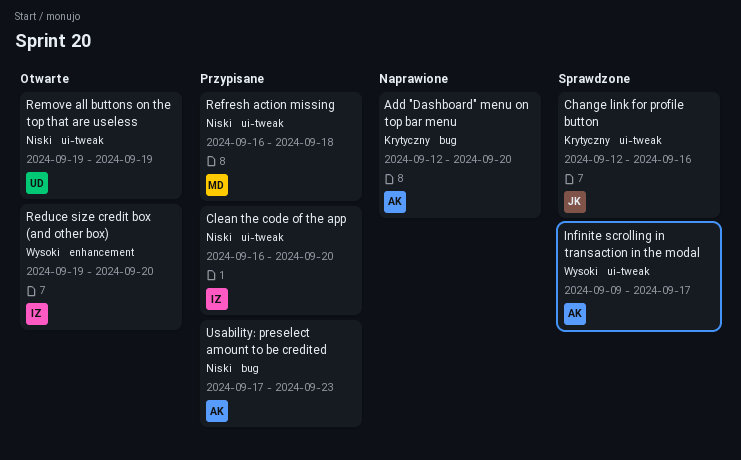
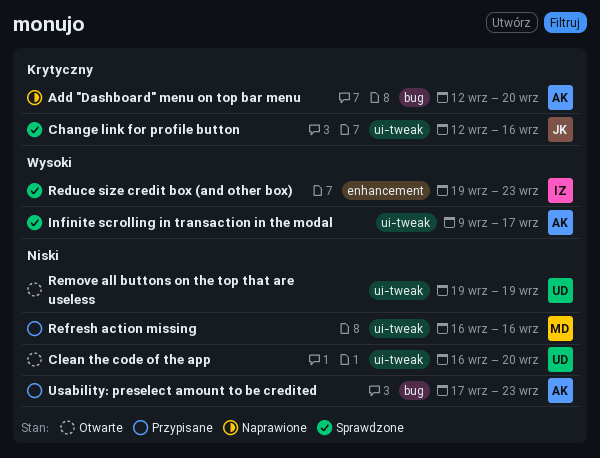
Clean the code of the app, status: Przypisane -> Otwarte
Clean the code of the app, owner: IZ -> UD
Reduce size credit box (and other box), status: Otwarte -> Sprawdzone
Reduce size credit box (and other box), due: Sep 20 -> Sep 23
Refresh action missing, due: Sep 18 -> Sep 16

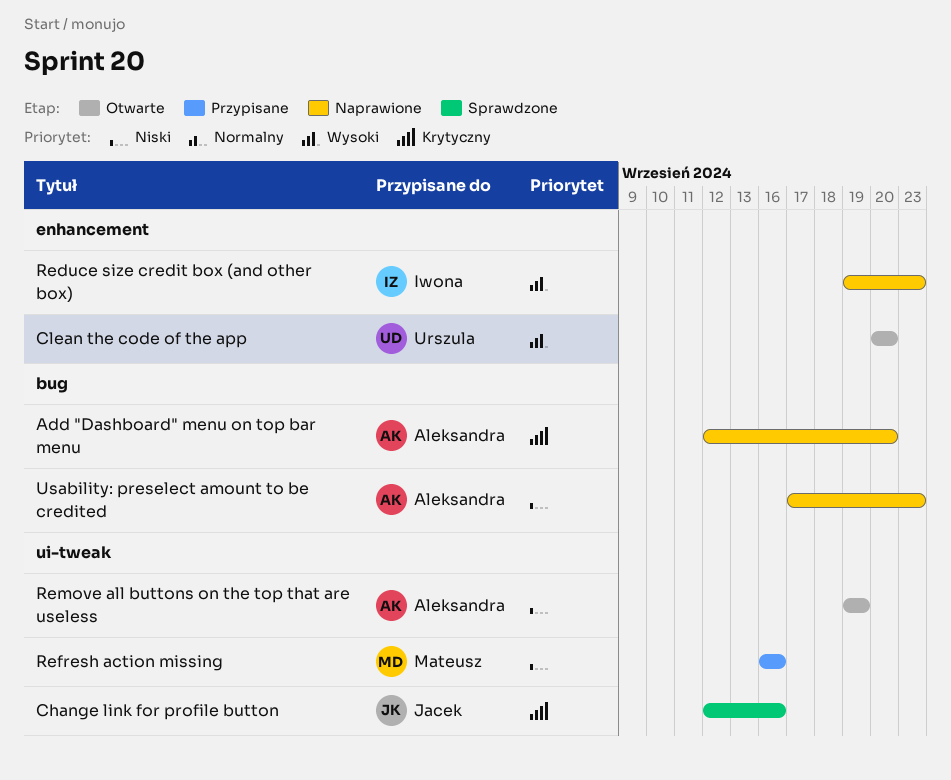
Clean the code of the app, priority: Niski -> Wysoki
Clean the code of the app, label: ui-tweak -> enhancement
Clean the code of the app, start: Sep 16 -> Sep 20
Infinite scrolling in transaction in the modal: present -> none
Reduce size credit box (and other box), status: Sprawdzone -> Naprawione
Remove all buttons on the top that are useless, owner: Urszula -> Aleksandra
Usability: preselect amount to be credited, status: Przypisane -> Naprawione

